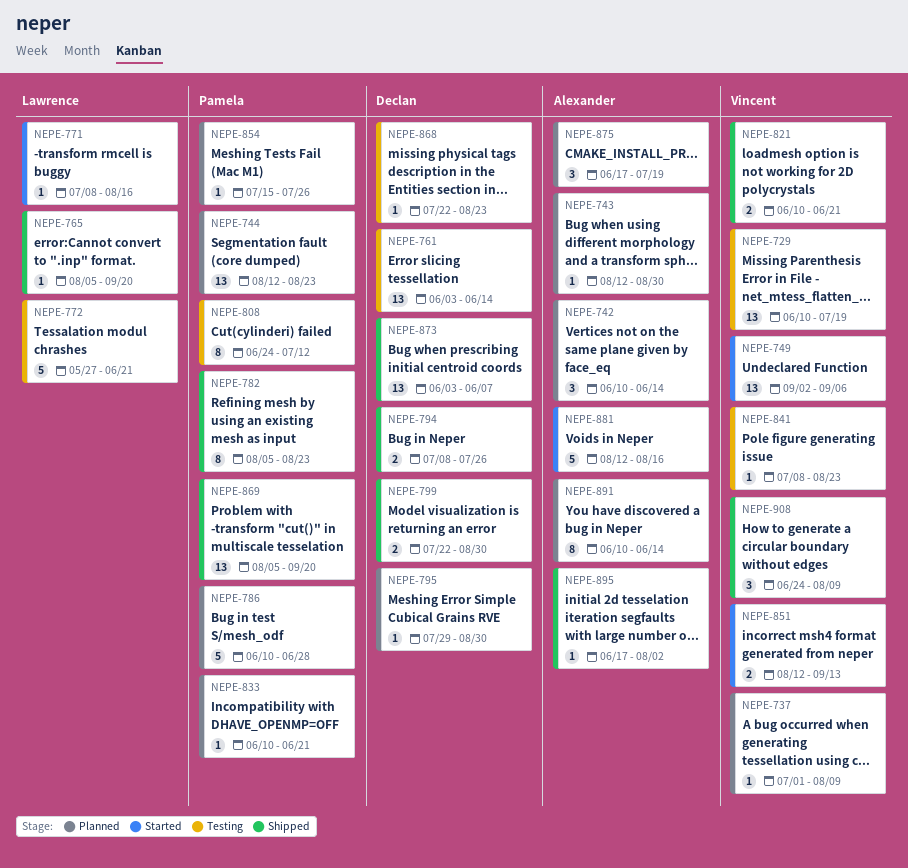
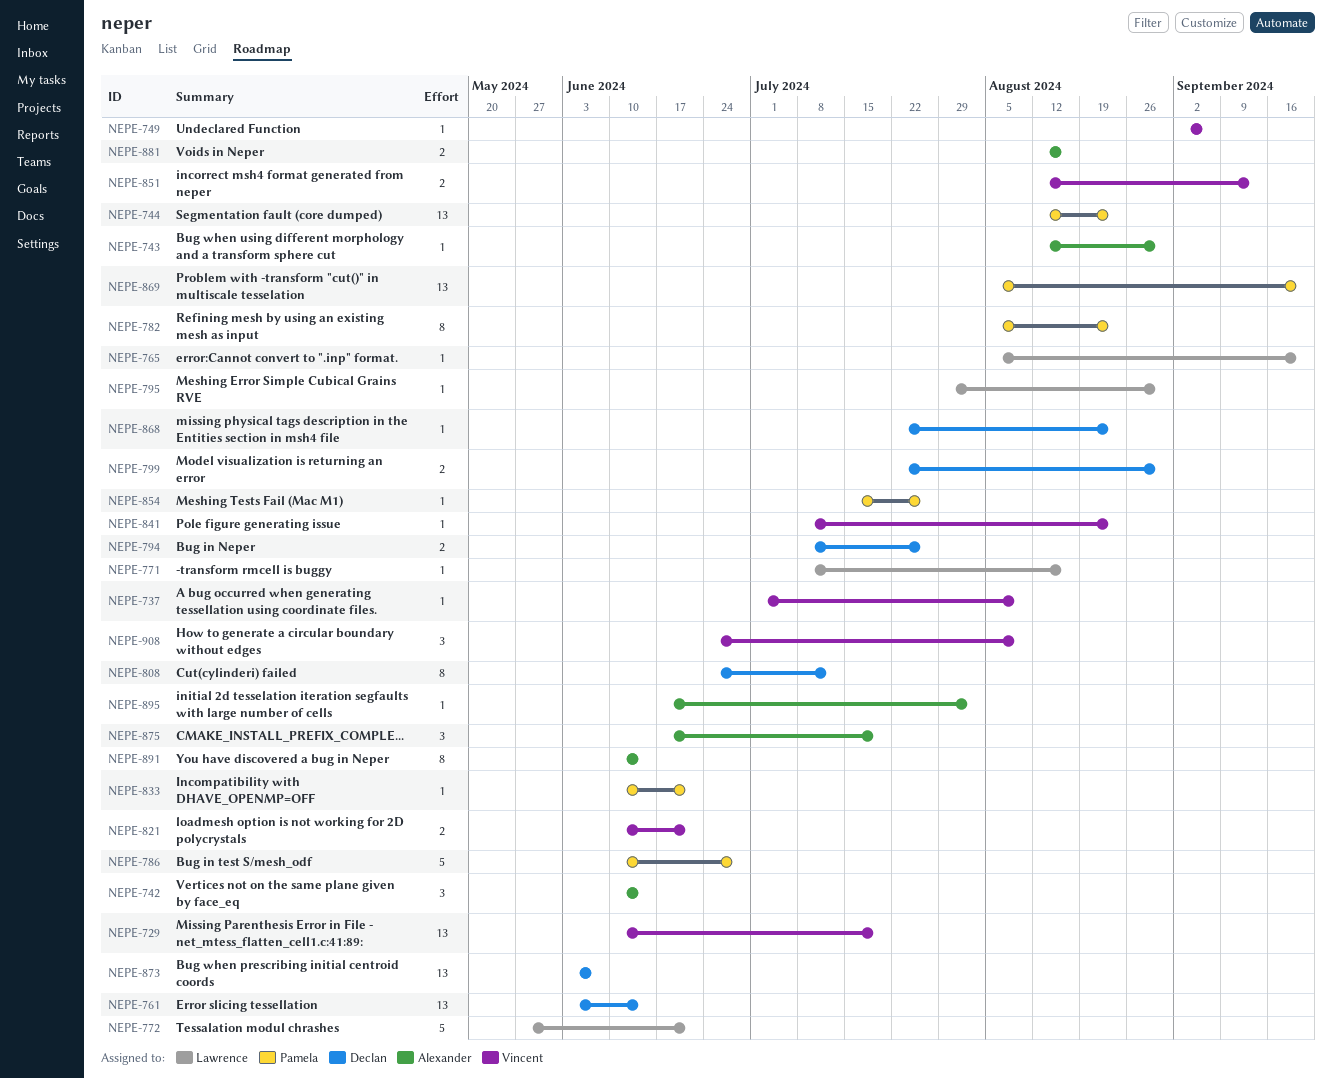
NEPE-749, estimate: 13 -> 1
NEPE-795, owner: Declan -> Lawrence
NEPE-808, owner: Pamela -> Declan
NEPE-881, estimate: 5 -> 2

